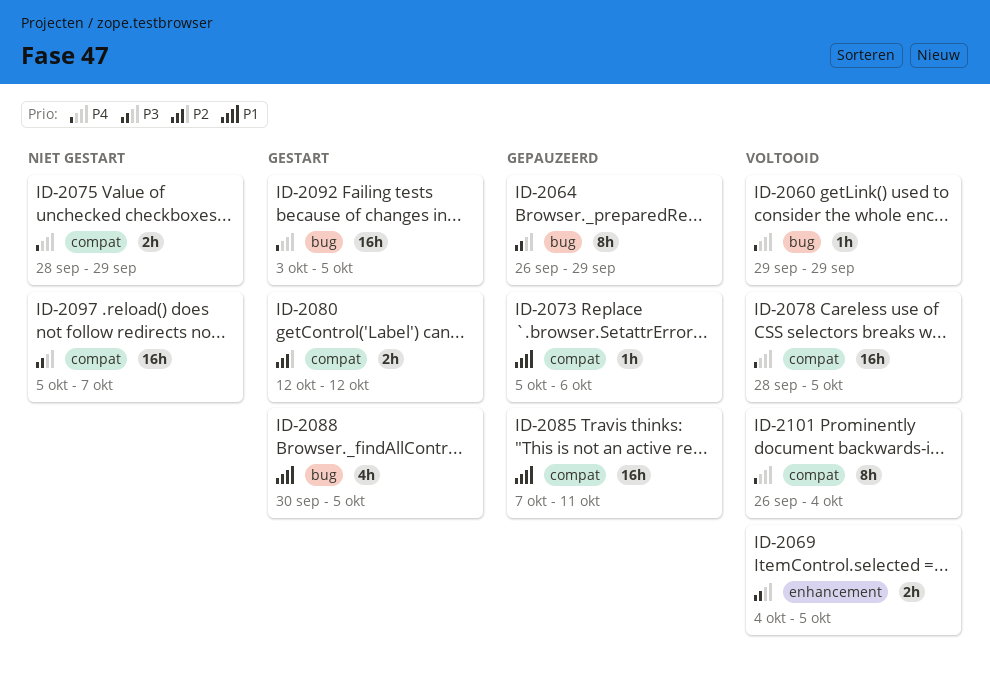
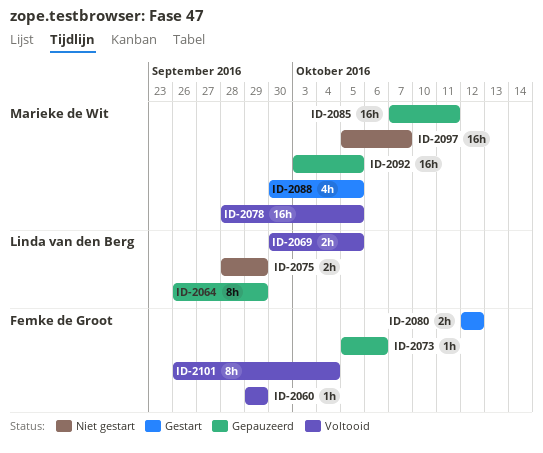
ID-2069, start: Oct 4 -> Sep 30
ID-2092, status: Gestart -> Gepauzeerd

